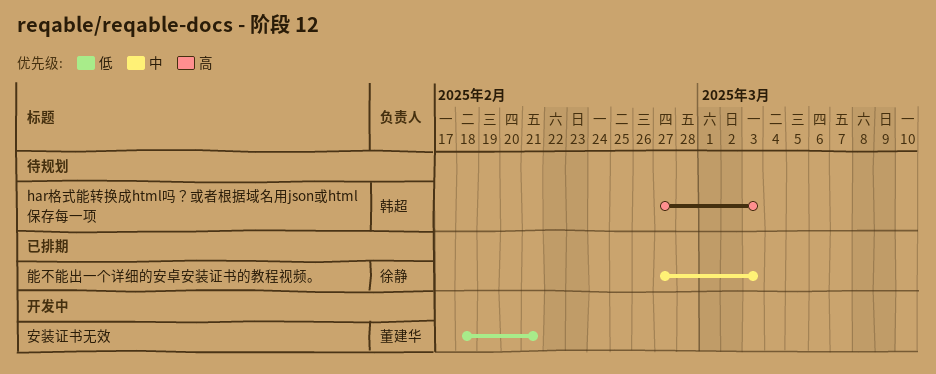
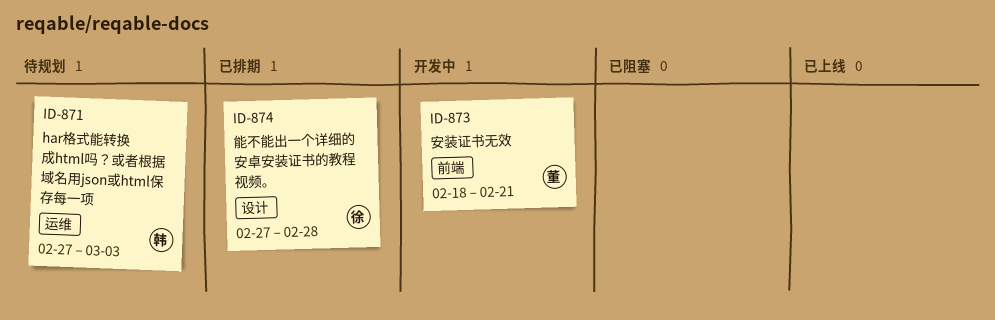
能不能出一个详细的安卓安装证书的教程视频。, due: Mar 3 -> Feb 28

